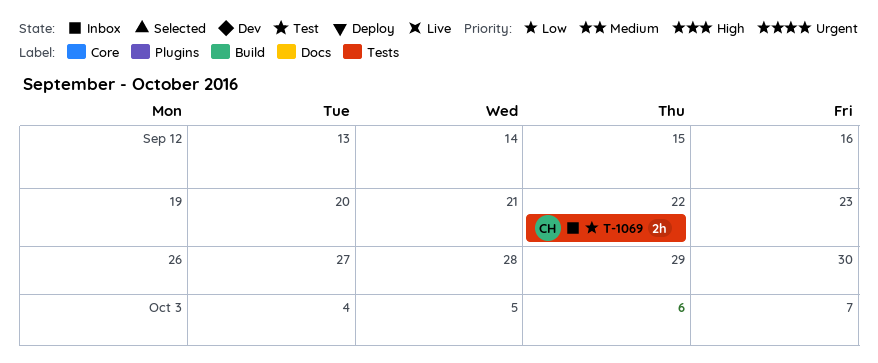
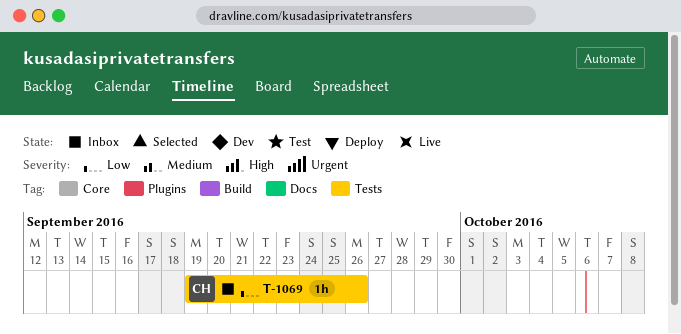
T-1069, estimate: 2h -> 1h
T-1069, start: Sep 22 -> Sep 19
T-1069, due: Sep 22 -> Sep 26

